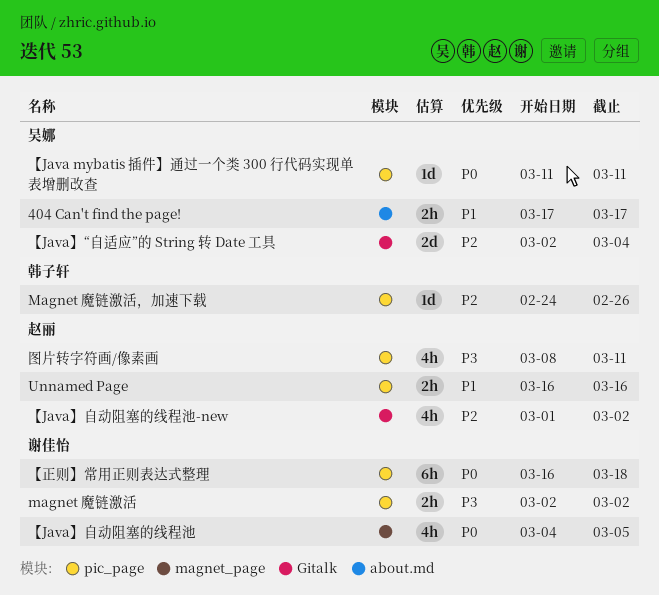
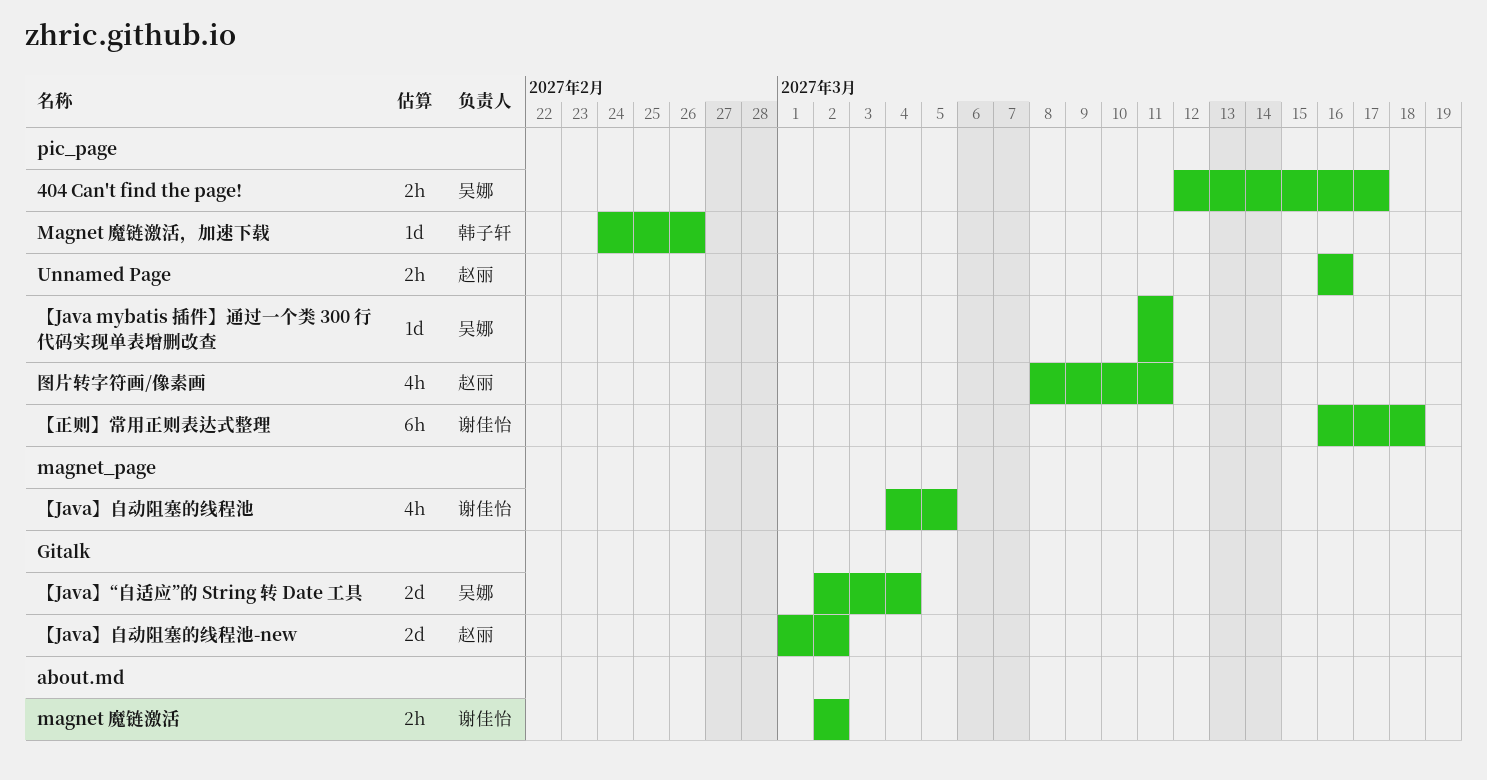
404 Can't find the page!, label: about.md -> pic_page
404 Can't find the page!, start: Mar 17 -> Mar 12
magnet 魔链激活, label: pic_page -> about.md
【Java】自动阻塞的线程池-new, estimate: 4h -> 2d

